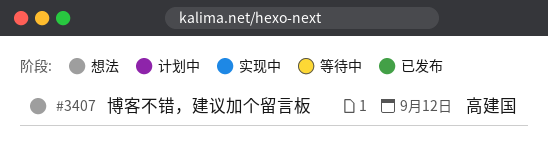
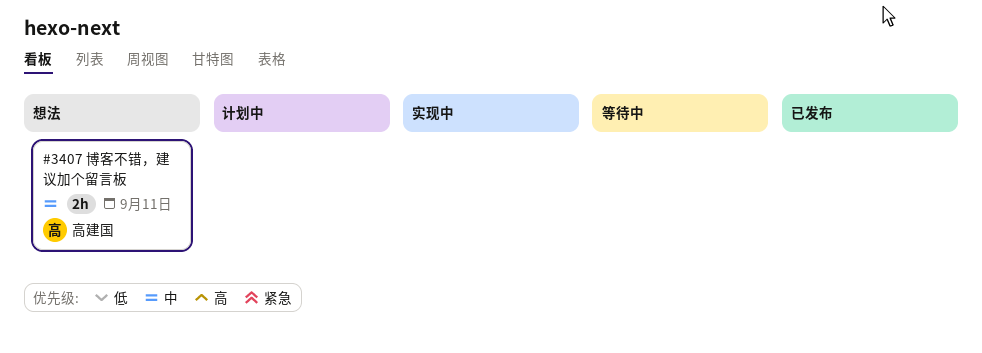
#3407, due: Sep 12 -> Sep 11

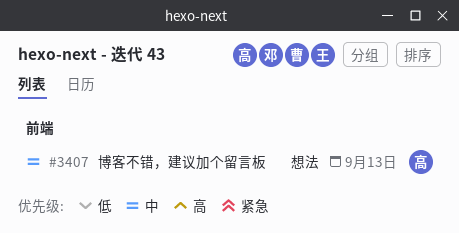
#3407, due: Sep 11 -> Sep 13

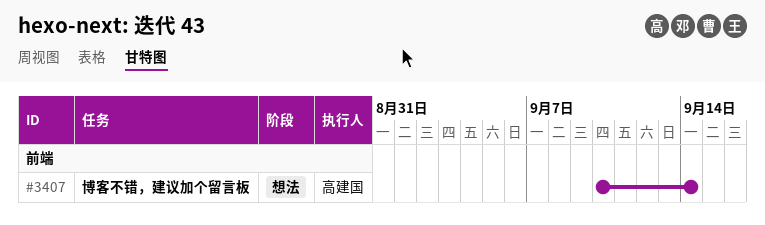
#3407, due: Sep 13 -> Sep 14

